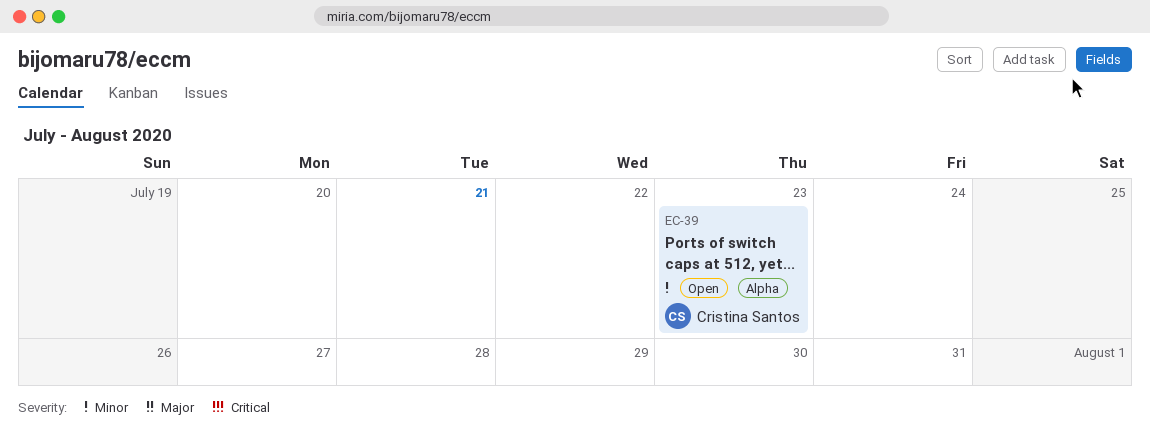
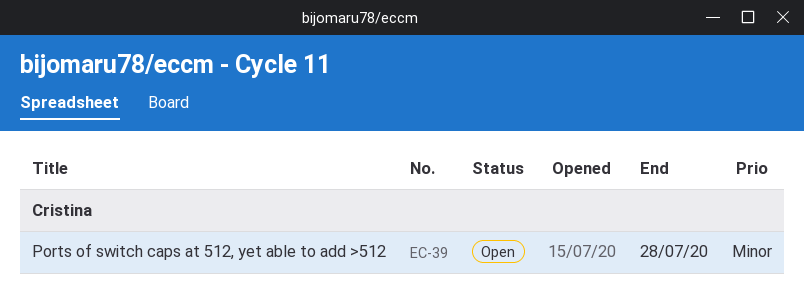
EC-39, due: Jul 23 -> Jul 28

